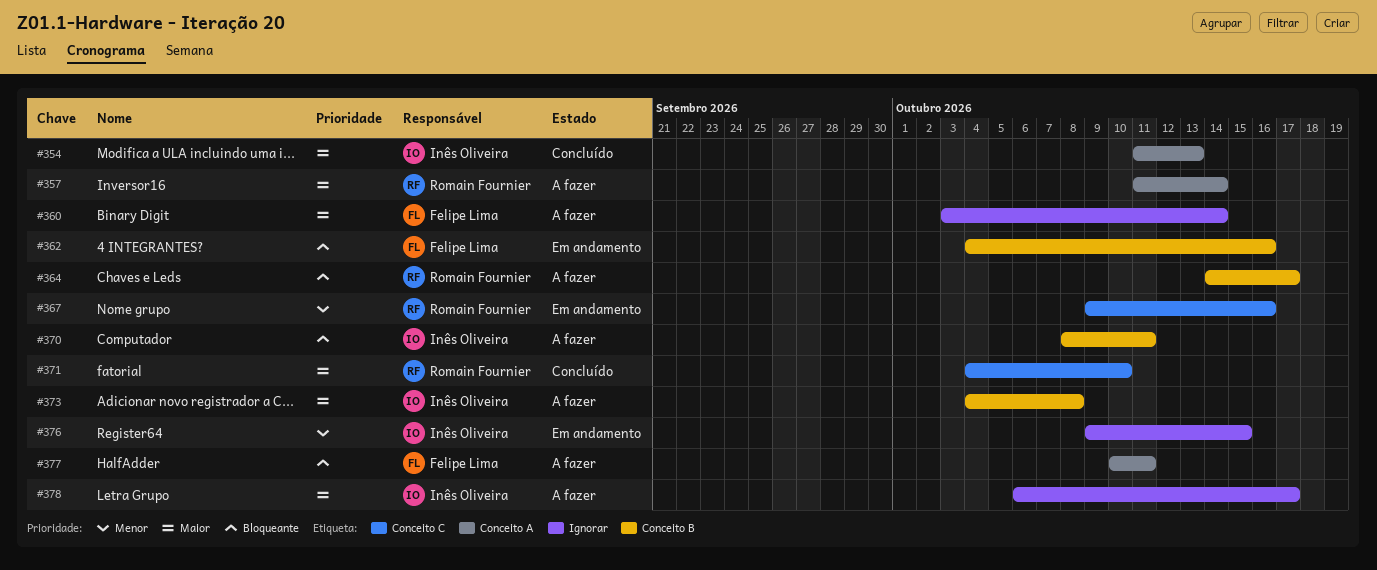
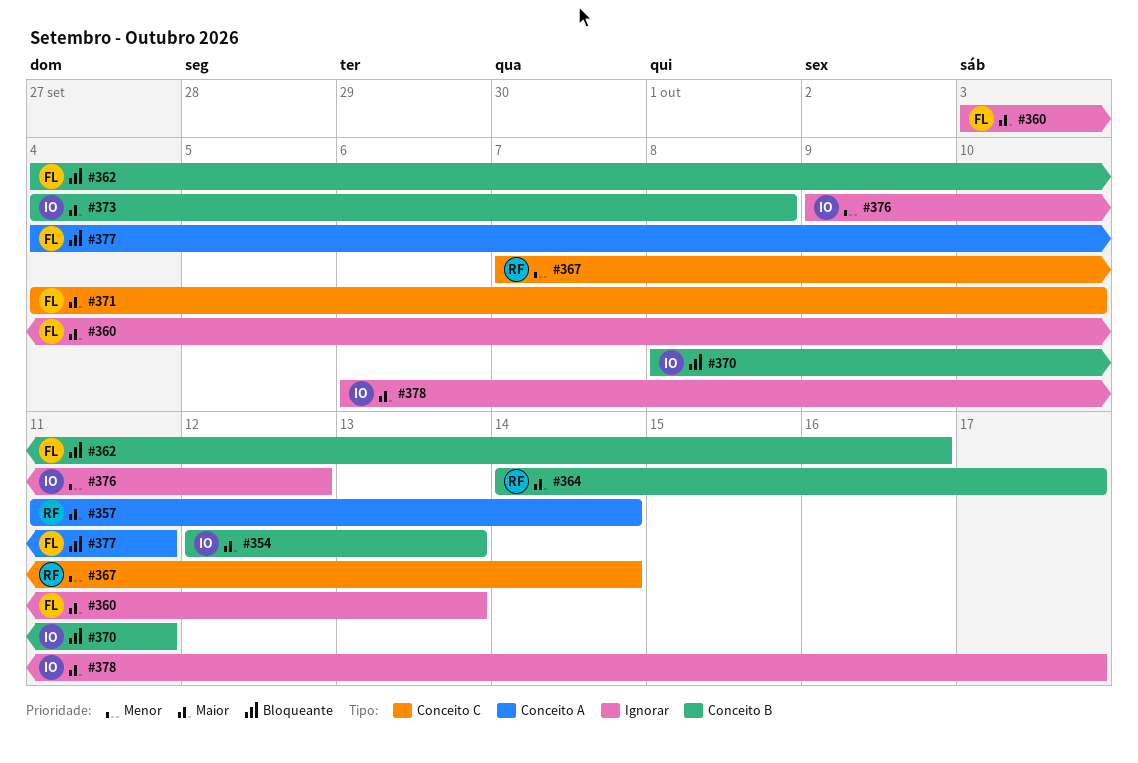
#354, label: Conceito A -> Conceito B
#354, start: Oct 11 -> Oct 12
#360, due: Oct 14 -> Oct 13
#364, priority: Bloqueante -> Maior
#367, start: Oct 9 -> Oct 7
#367, due: Oct 16 -> Oct 14
#371, owner: Romain Fournier -> Felipe Lima
#376, due: Oct 15 -> Oct 12
#377, start: Oct 10 -> Oct 4

